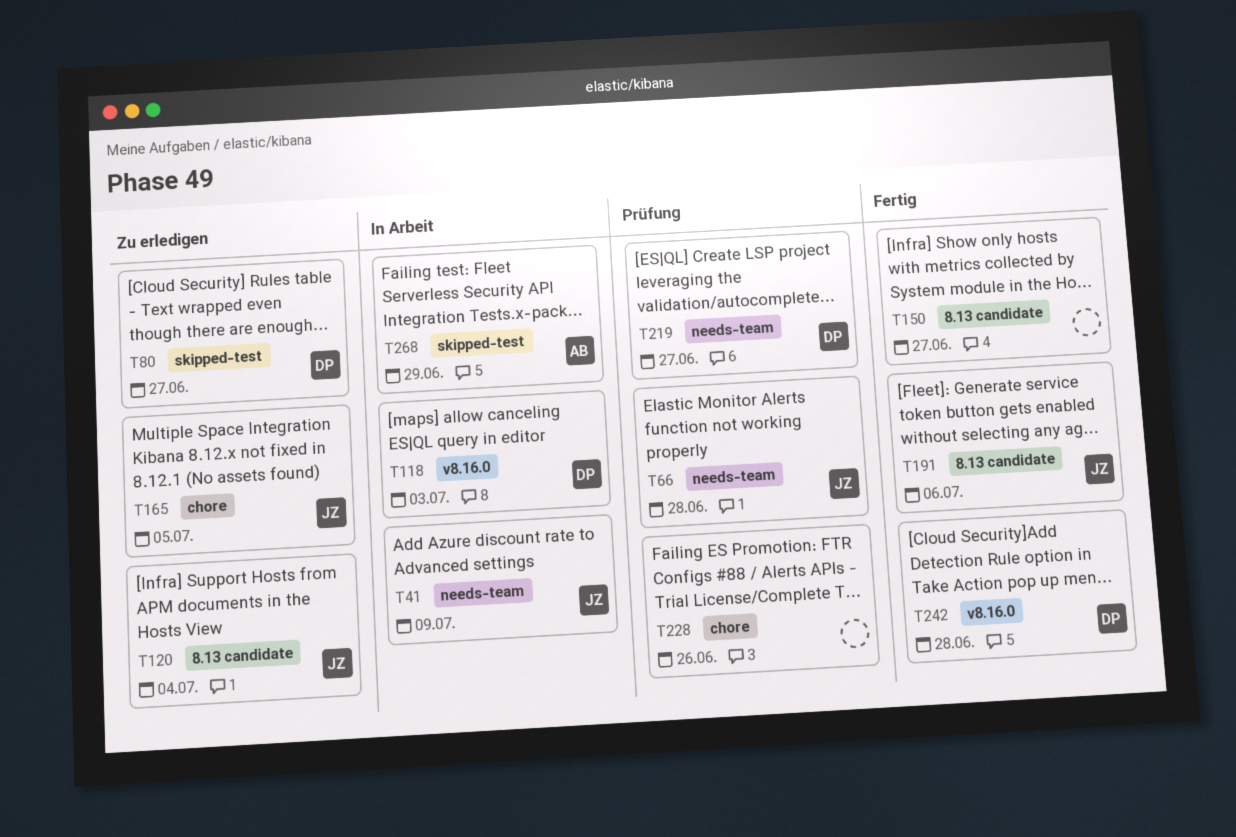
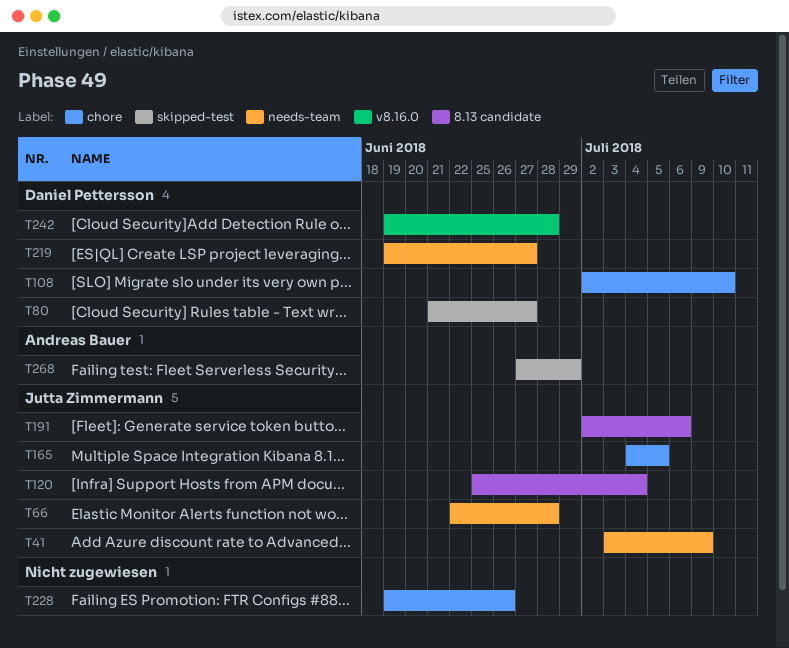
T108: none -> present
T118: present -> none
T150: present -> none

